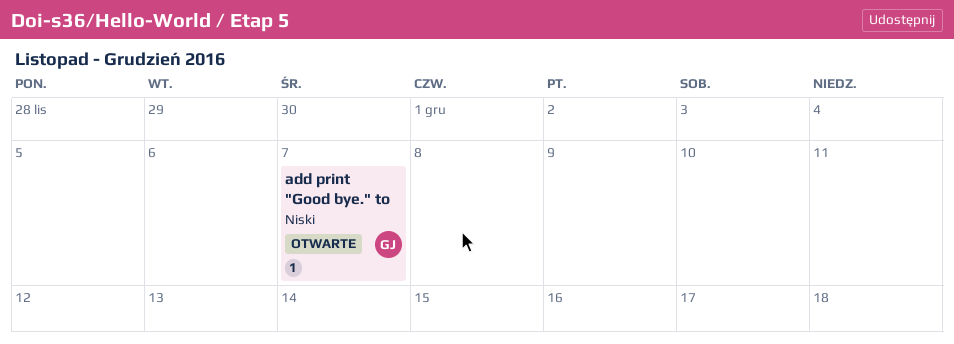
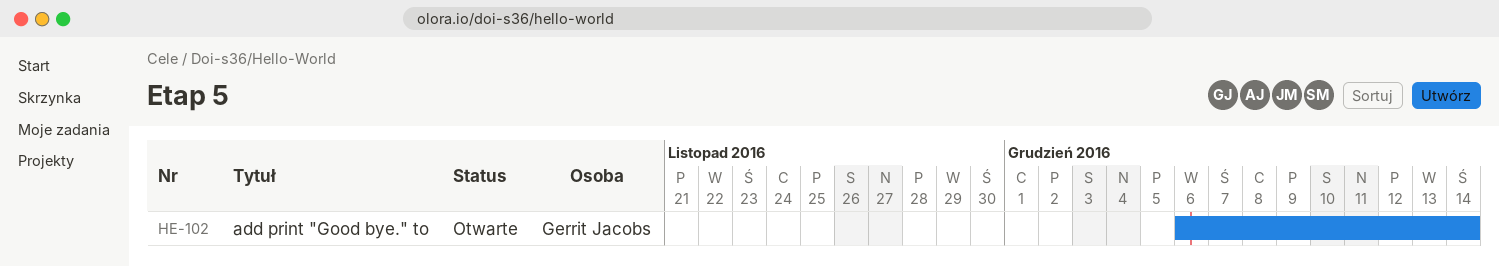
add print "Good bye." to, due: Dec 7 -> Dec 14

